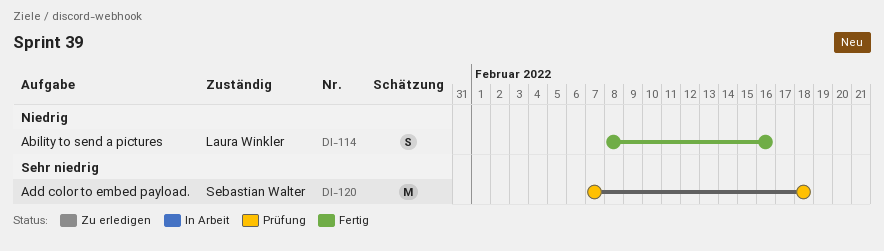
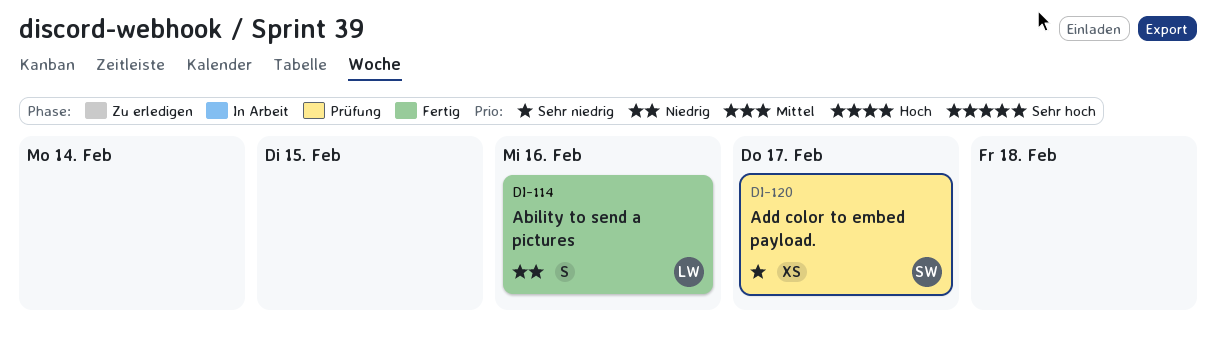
DI-120, estimate: M -> XS
DI-120, due: Feb 18 -> Feb 17

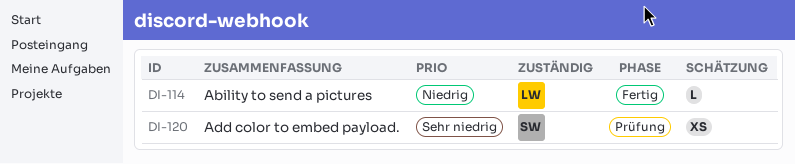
DI-114, estimate: S -> L

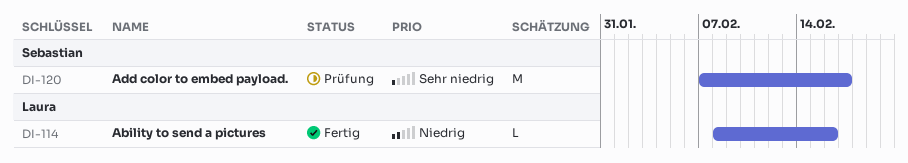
DI-120, estimate: XS -> M

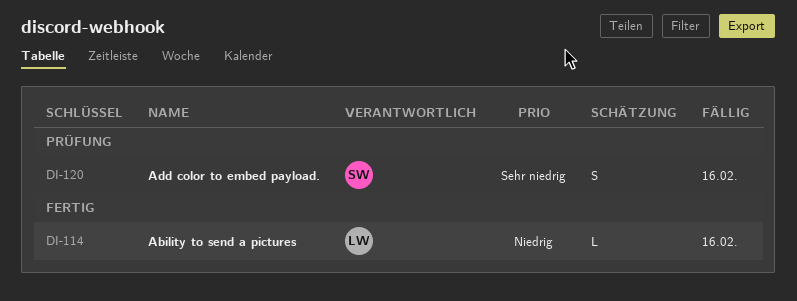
DI-120, estimate: M -> S
DI-120, due: Feb 17 -> Feb 16

